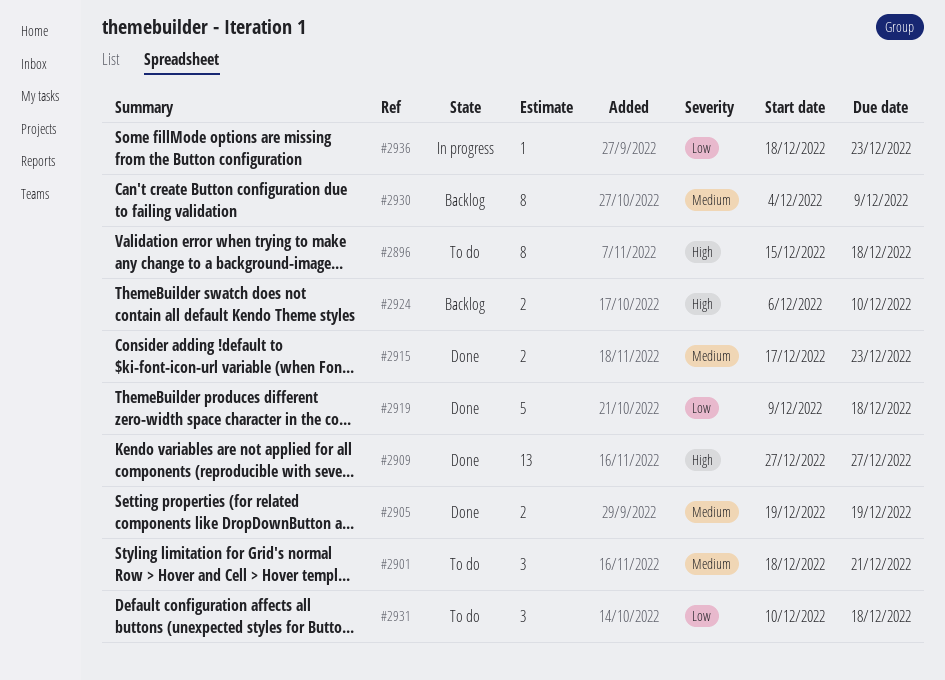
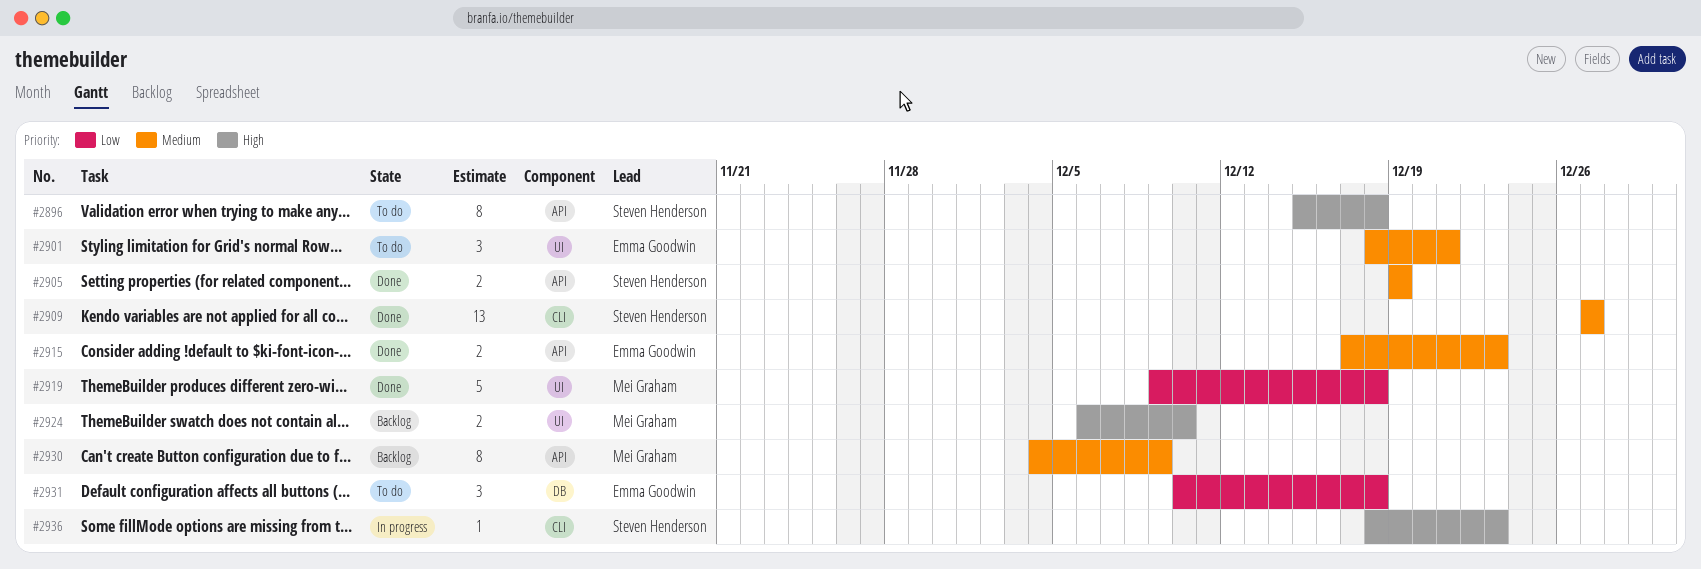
#2909, priority: High -> Medium
#2936, priority: Low -> High

